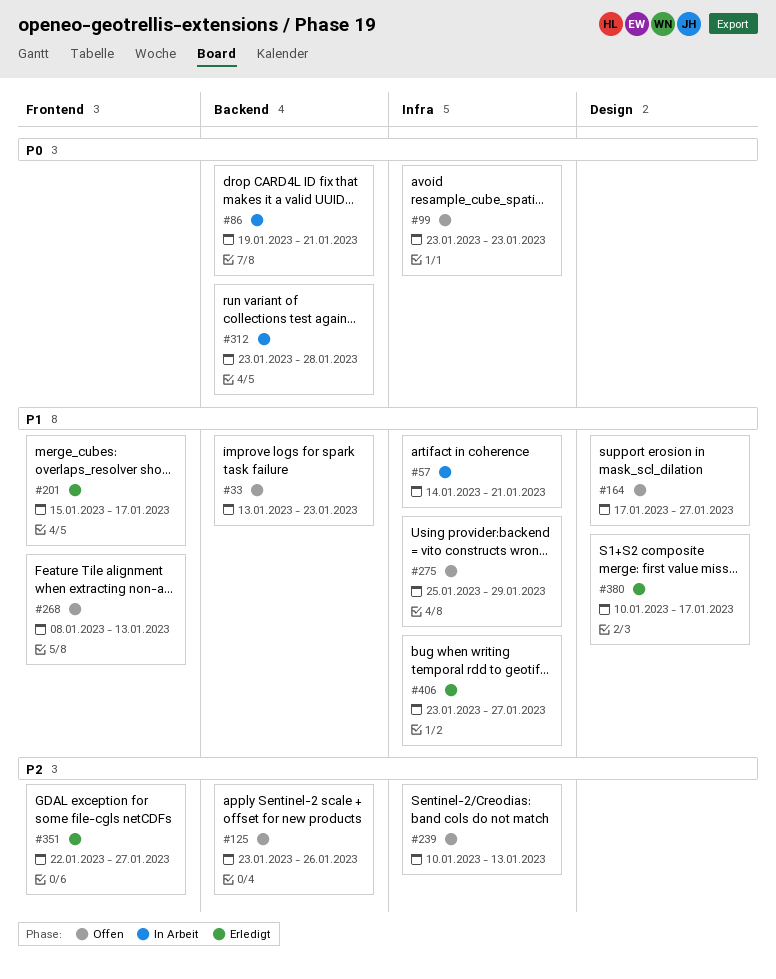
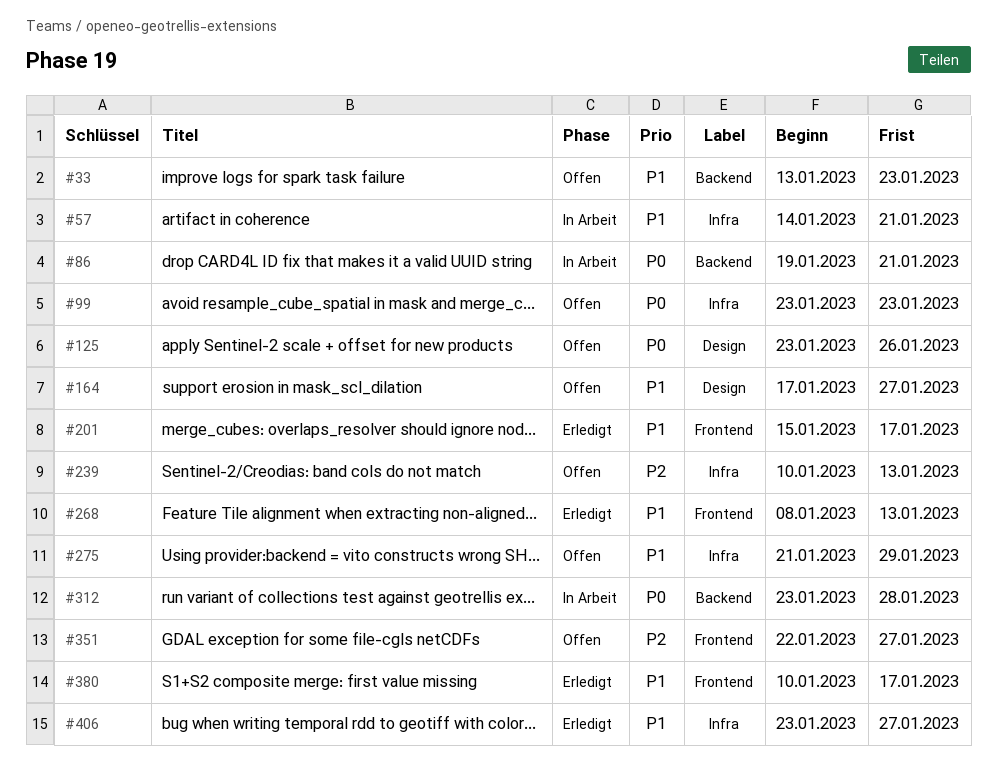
#125, priority: P2 -> P0
#125, label: Backend -> Design
#268, status: Offen -> Erledigt
#275, start: Jan 25 -> Jan 21
#351, status: Erledigt -> Offen
#380, label: Design -> Frontend

